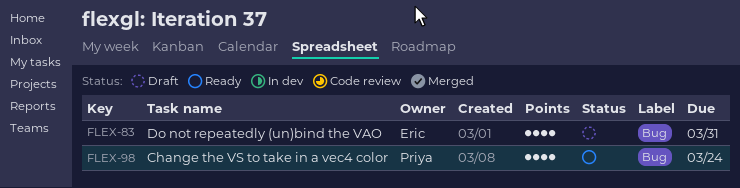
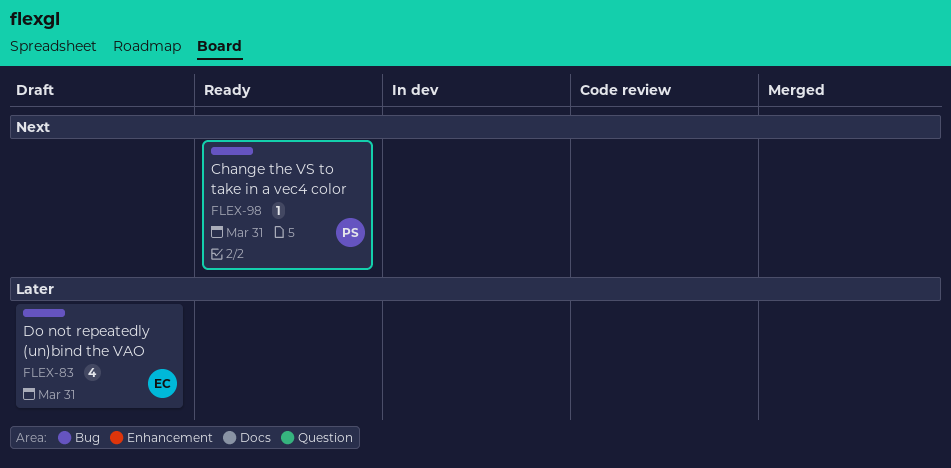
FLEX-98, estimate: 4 -> 1
FLEX-98, due: Mar 24 -> Mar 31

